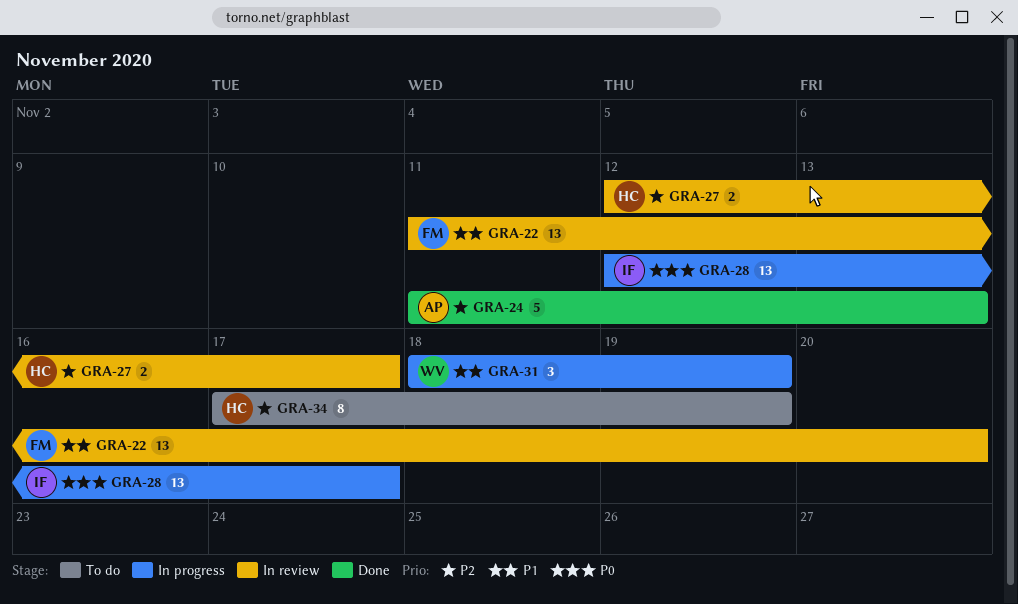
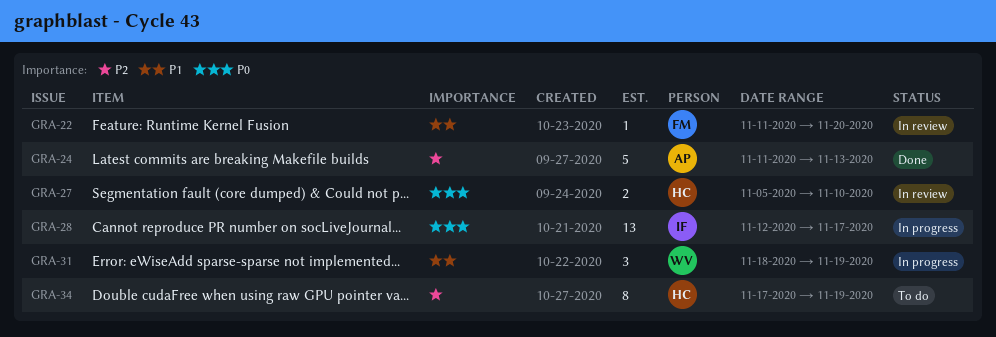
GRA-22, estimate: 13 -> 1
GRA-27, priority: P2 -> P0
GRA-27, start: Nov 12 -> Nov 5
GRA-27, due: Nov 17 -> Nov 10

